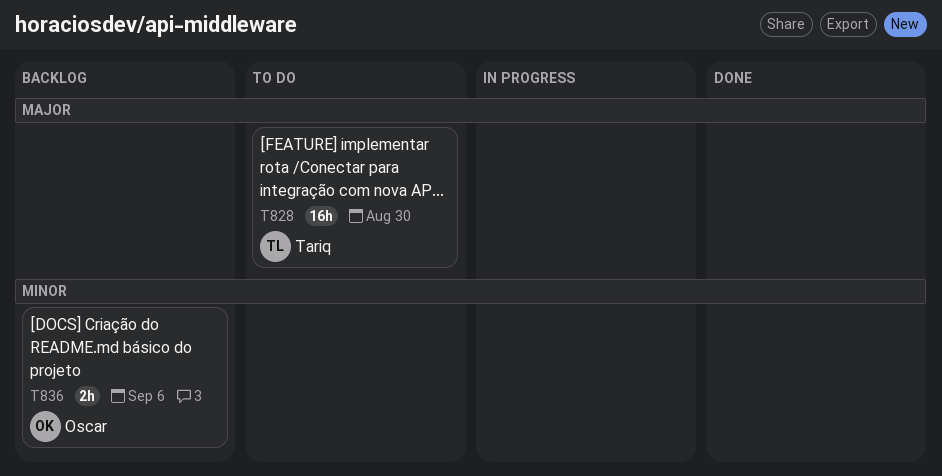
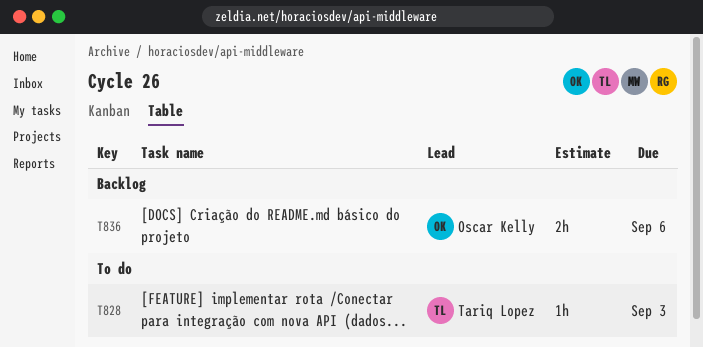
T828, estimate: 16h -> 1h
T828, due: Aug 30 -> Sep 3

